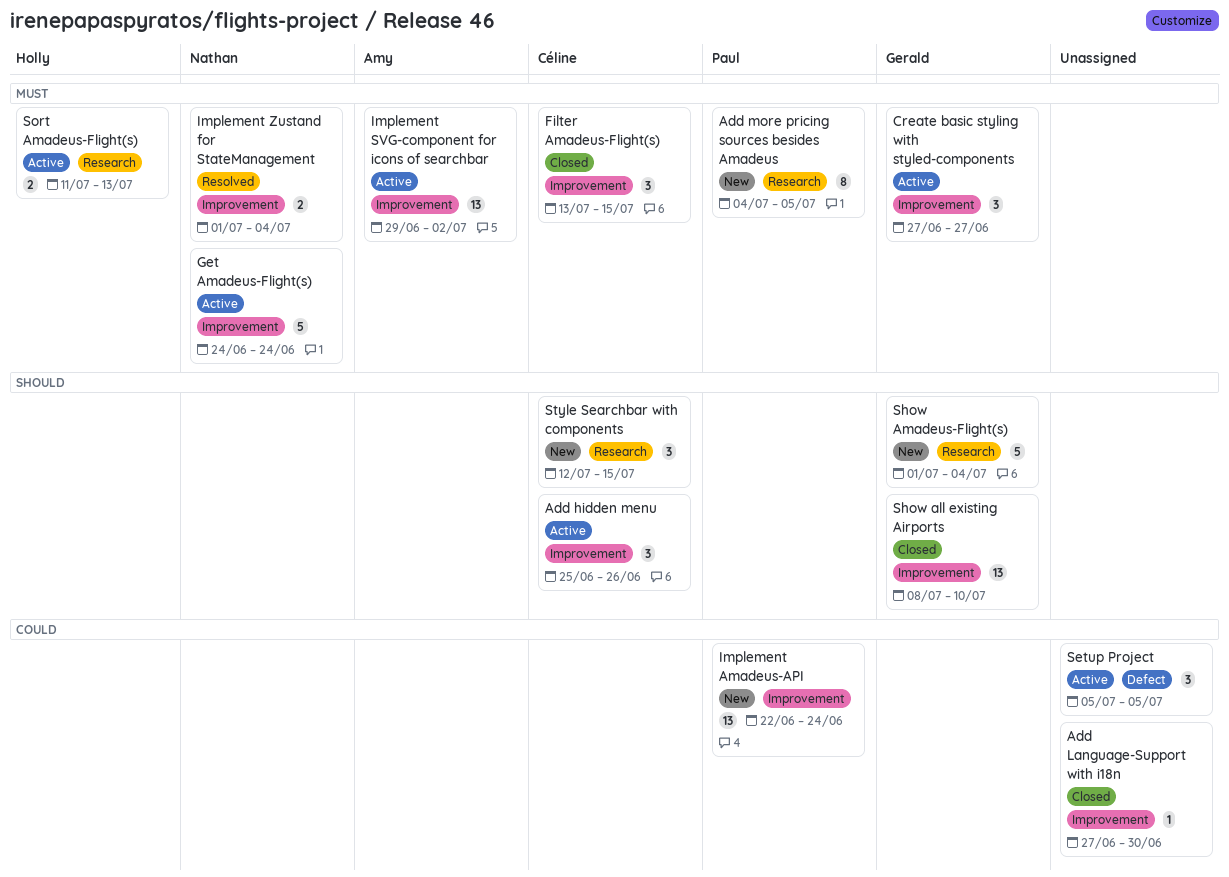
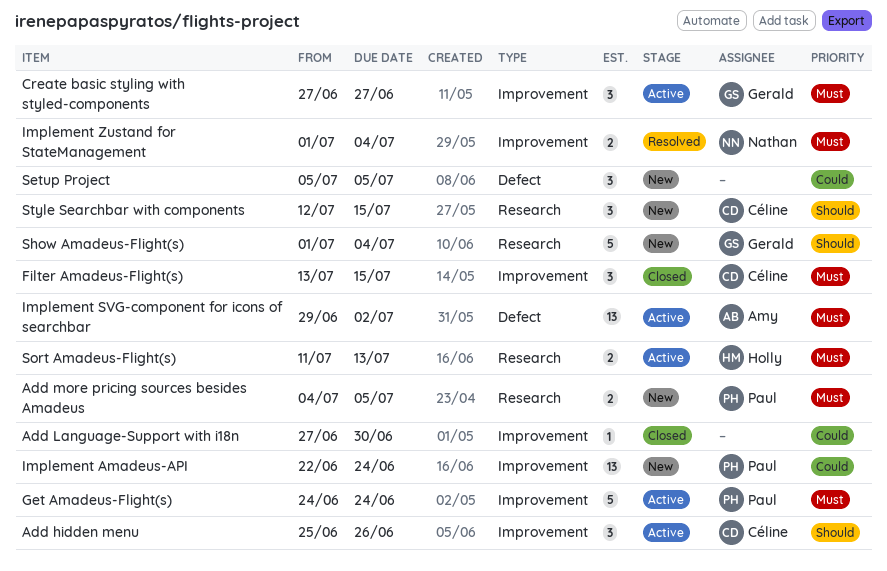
Add more pricing sources besides Amadeus, estimate: 8 -> 2
Get Amadeus-Flight(s), owner: Nathan -> Paul
Implement SVG-component for icons of searchbar, label: Improvement -> Defect
Setup Project, status: Active -> New
Show all existing Airports: present -> none

